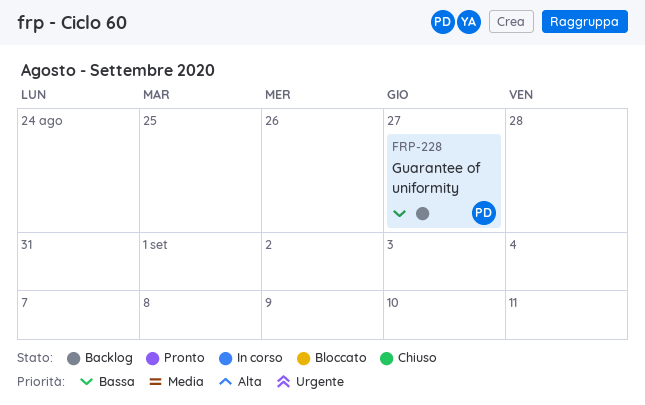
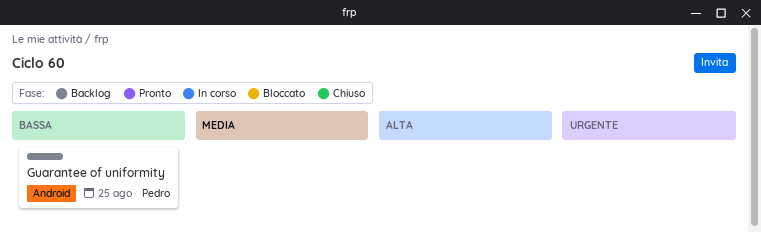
Guarantee of uniformity, due: Aug 27 -> Aug 25

